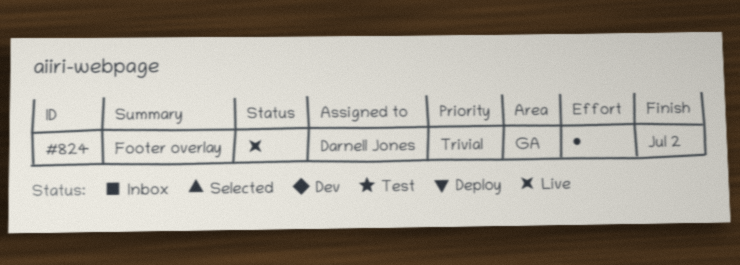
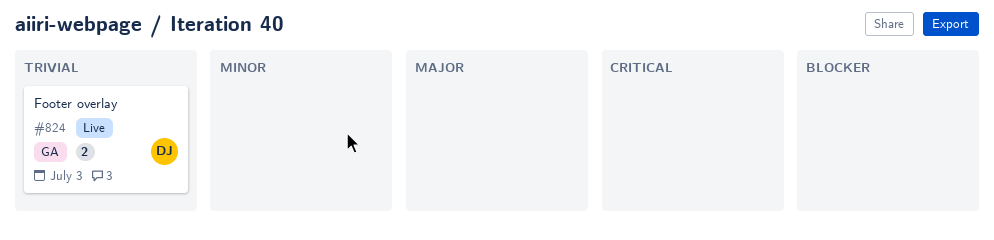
#824, estimate: 1 -> 2
#824, due: Jul 2 -> Jul 3

